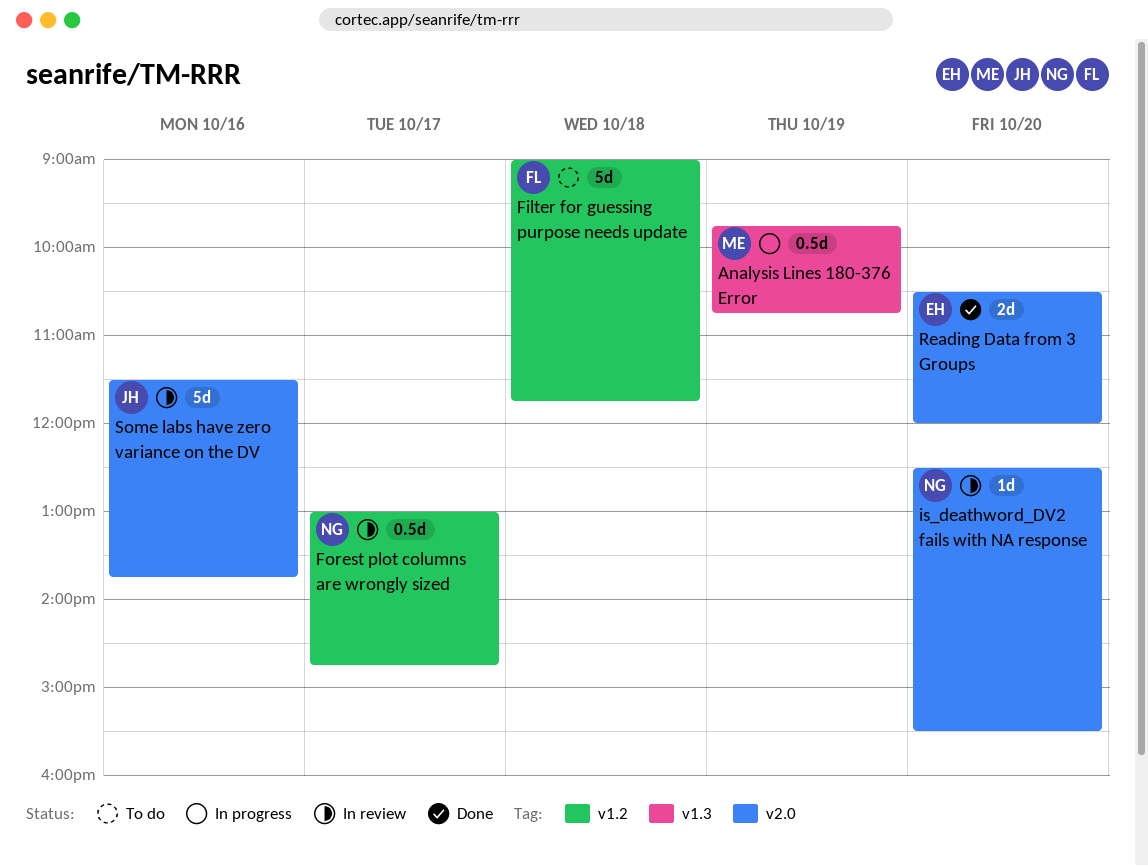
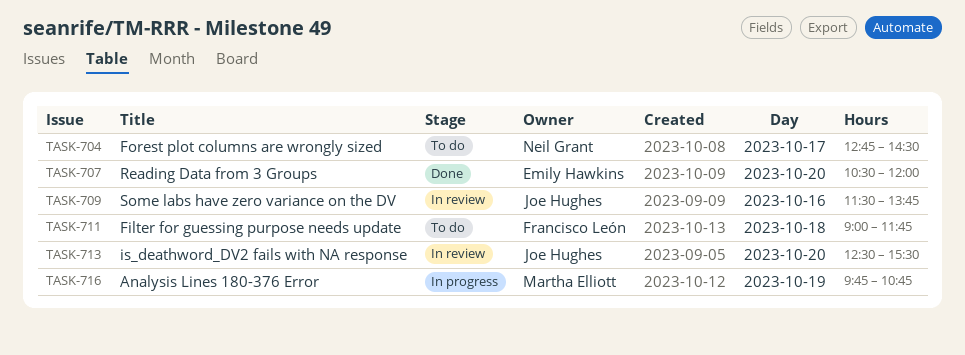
Forest plot columns are wrongly sized, status: In review -> To do
Forest plot columns are wrongly sized, begins: 13:00 -> 12:45
Forest plot columns are wrongly sized, ends: 14:45 -> 14:30
is_deathword_DV2 fails with NA response, owner: Neil Grant -> Joe Hughes

